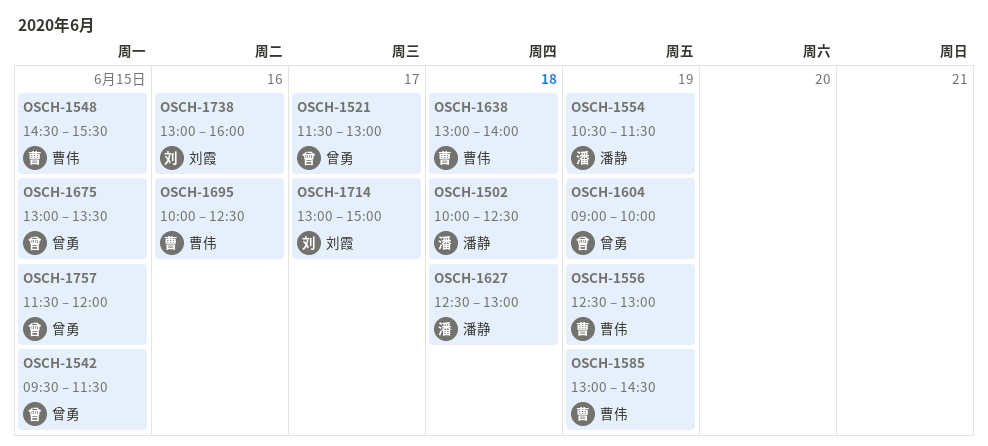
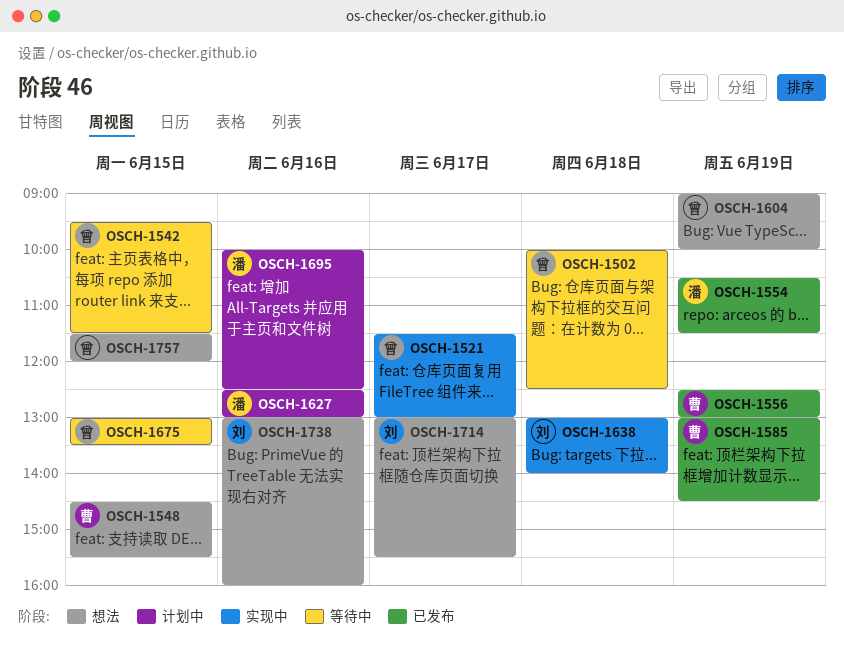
OSCH-1502, owner: 潘静 -> 曾勇
OSCH-1627, day: Jun 18 -> Jun 16
OSCH-1638, owner: 曹伟 -> 刘霞
OSCH-1695, owner: 曹伟 -> 潘静
OSCH-1714, ends: 15:00 -> 15:30

